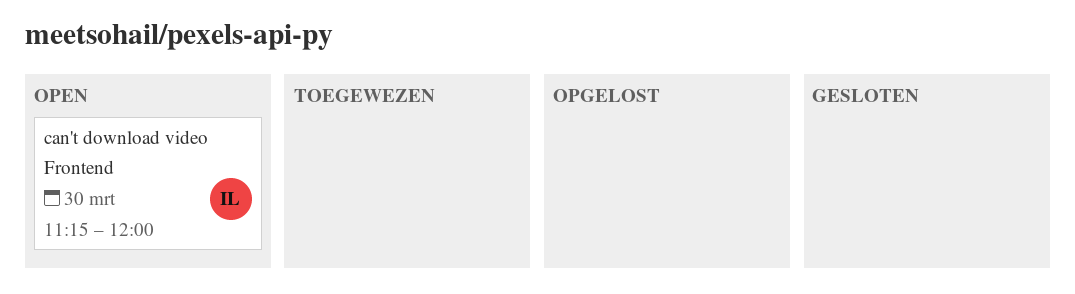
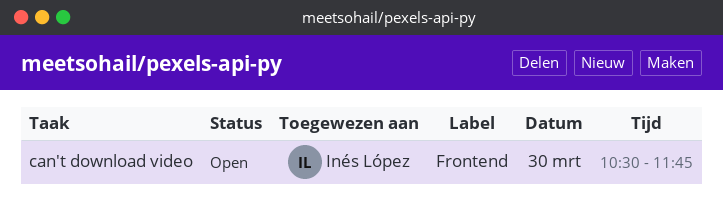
can't download video, begins: 11:15 -> 10:30
can't download video, ends: 12:00 -> 11:45

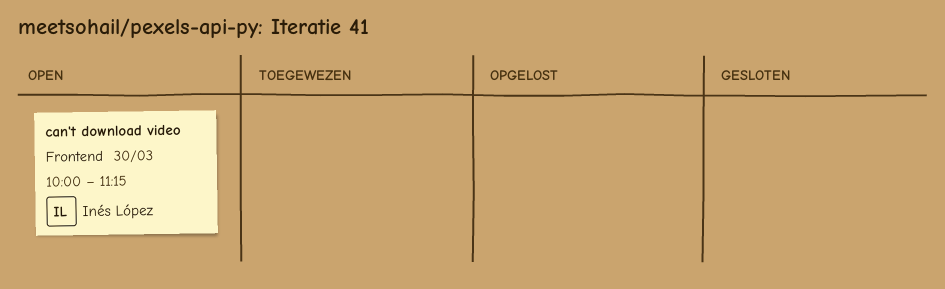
can't download video, begins: 10:30 -> 10:00
can't download video, ends: 11:45 -> 11:15

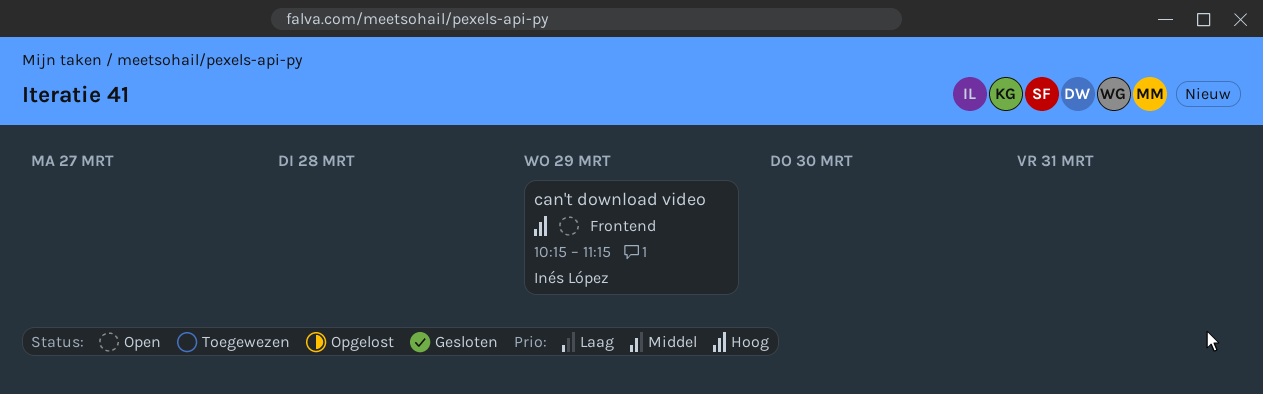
can't download video, day: Mar 30 -> Mar 29
can't download video, begins: 10:00 -> 10:15

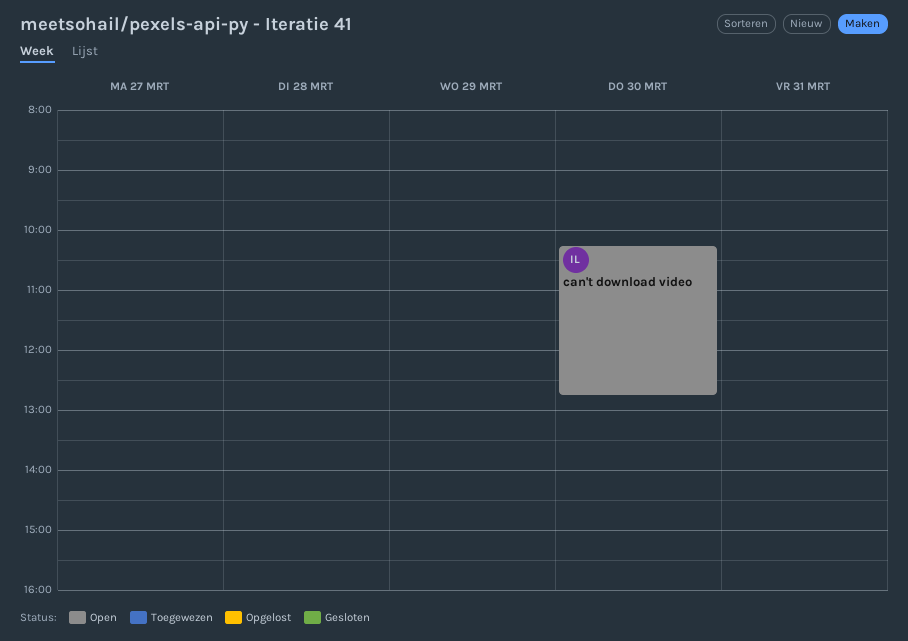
can't download video, day: Mar 29 -> Mar 30
can't download video, ends: 11:15 -> 12:45

